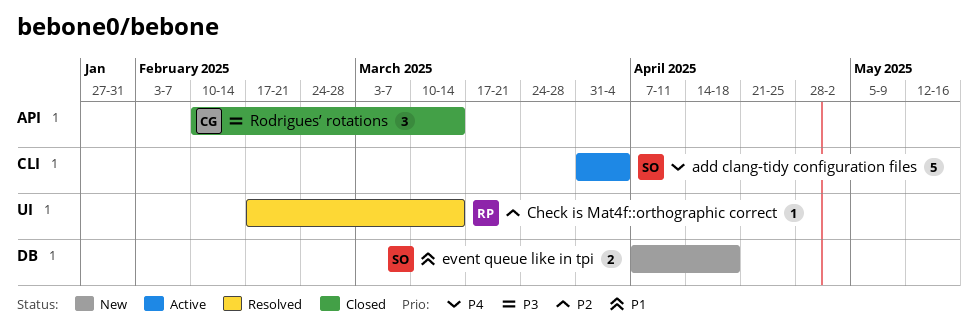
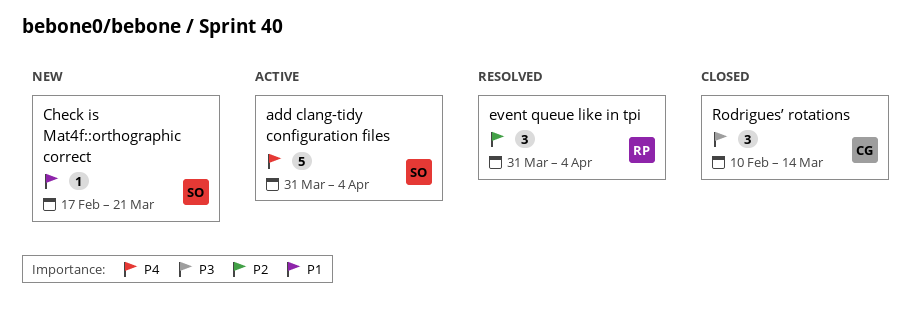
Check is Mat4f::orthographic correct, status: Resolved -> New
Check is Mat4f::orthographic correct, owner: RP -> SO
Check is Mat4f::orthographic correct, priority: P2 -> P1
Check is Mat4f::orthographic correct, due: Mar 14 -> Mar 21
event queue like in tpi, status: New -> Resolved
event queue like in tpi, owner: SO -> RP
event queue like in tpi, priority: P1 -> P2
event queue like in tpi, estimate: 2 -> 3
event queue like in tpi, start: Apr 7 -> Mar 31
event queue like in tpi, due: Apr 18 -> Apr 4

